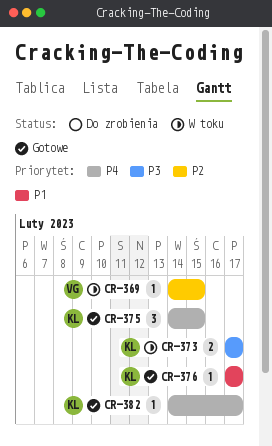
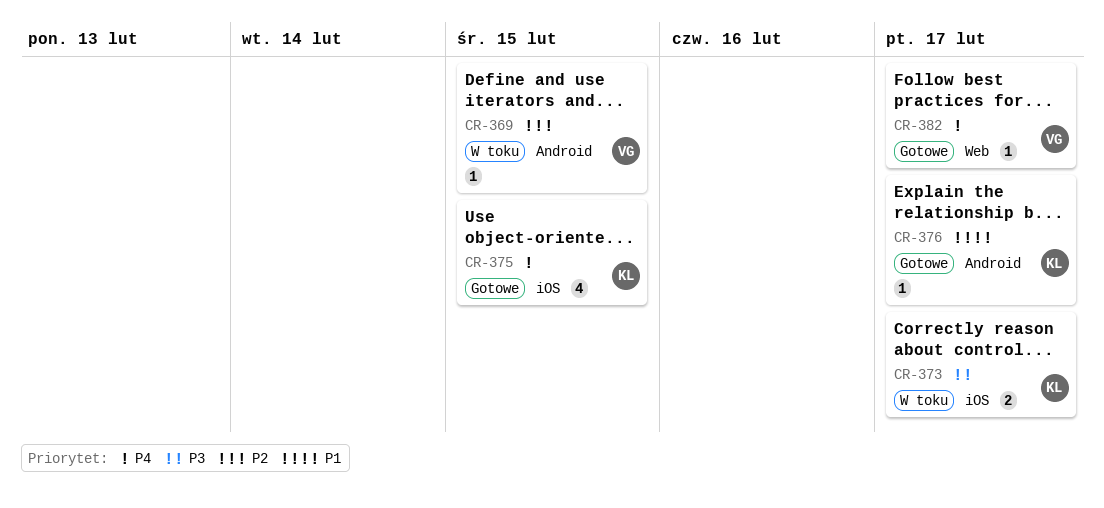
CR-375, estimate: 3 -> 4
CR-382, owner: KL -> VG

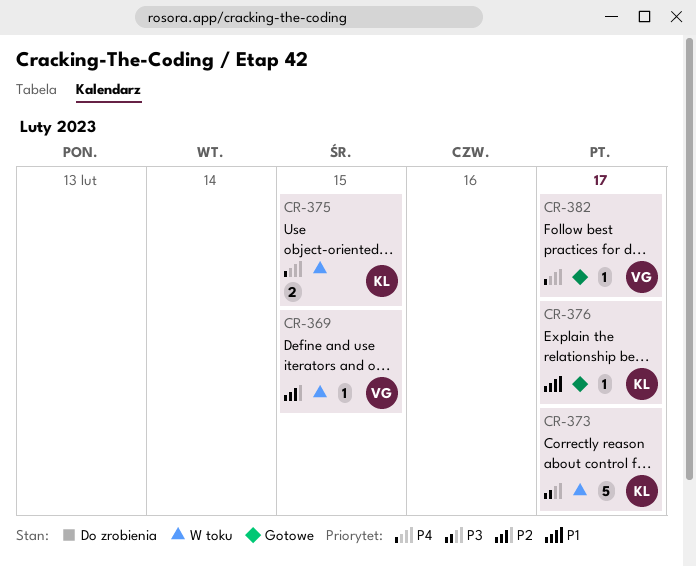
CR-373, estimate: 2 -> 5
CR-375, status: Gotowe -> W toku
CR-375, estimate: 4 -> 2

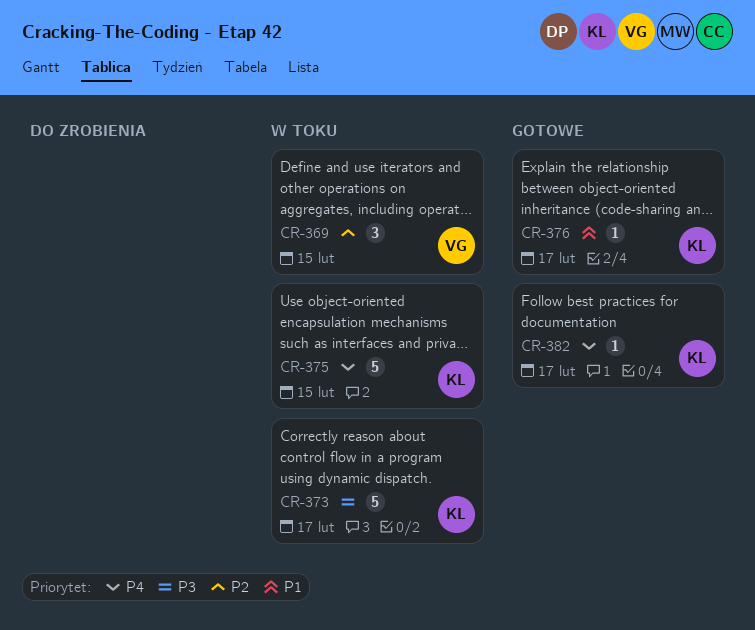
CR-369, estimate: 1 -> 3
CR-375, estimate: 2 -> 5
CR-382, owner: VG -> KL

